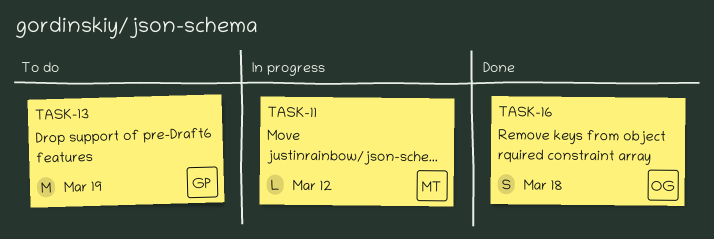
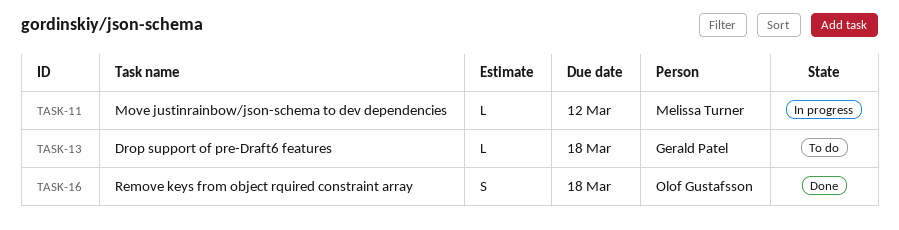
TASK-13, estimate: M -> L
TASK-13, due: Mar 19 -> Mar 18

